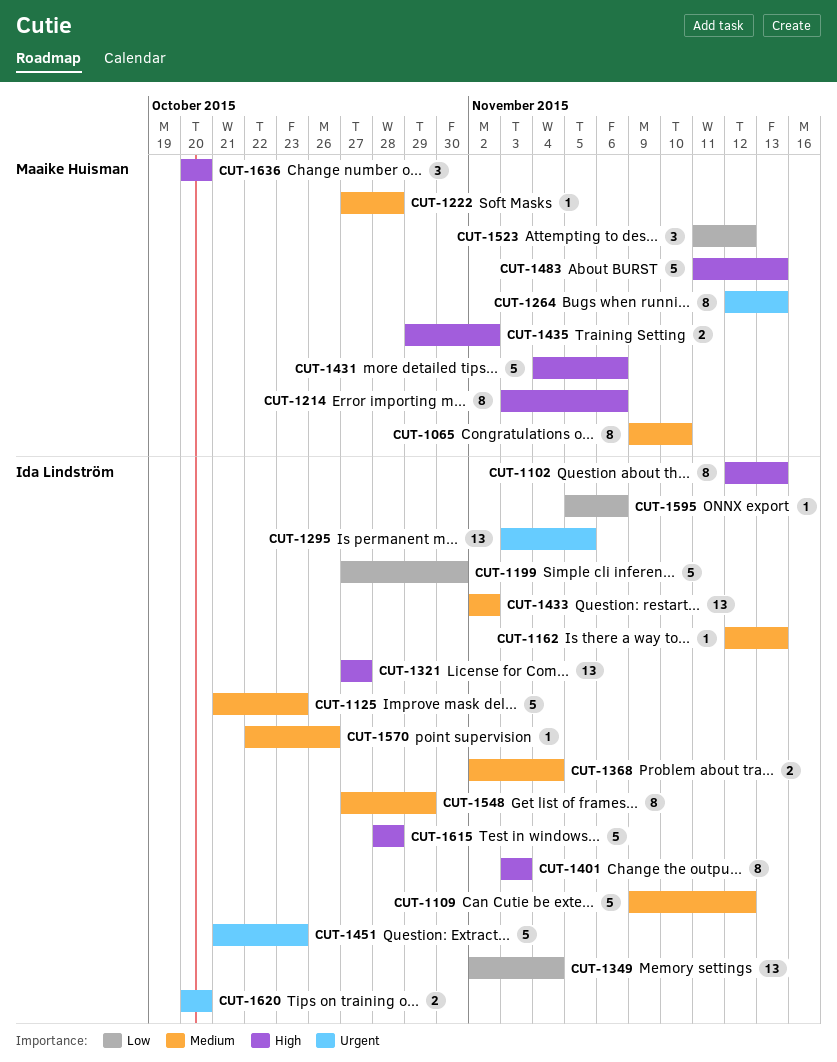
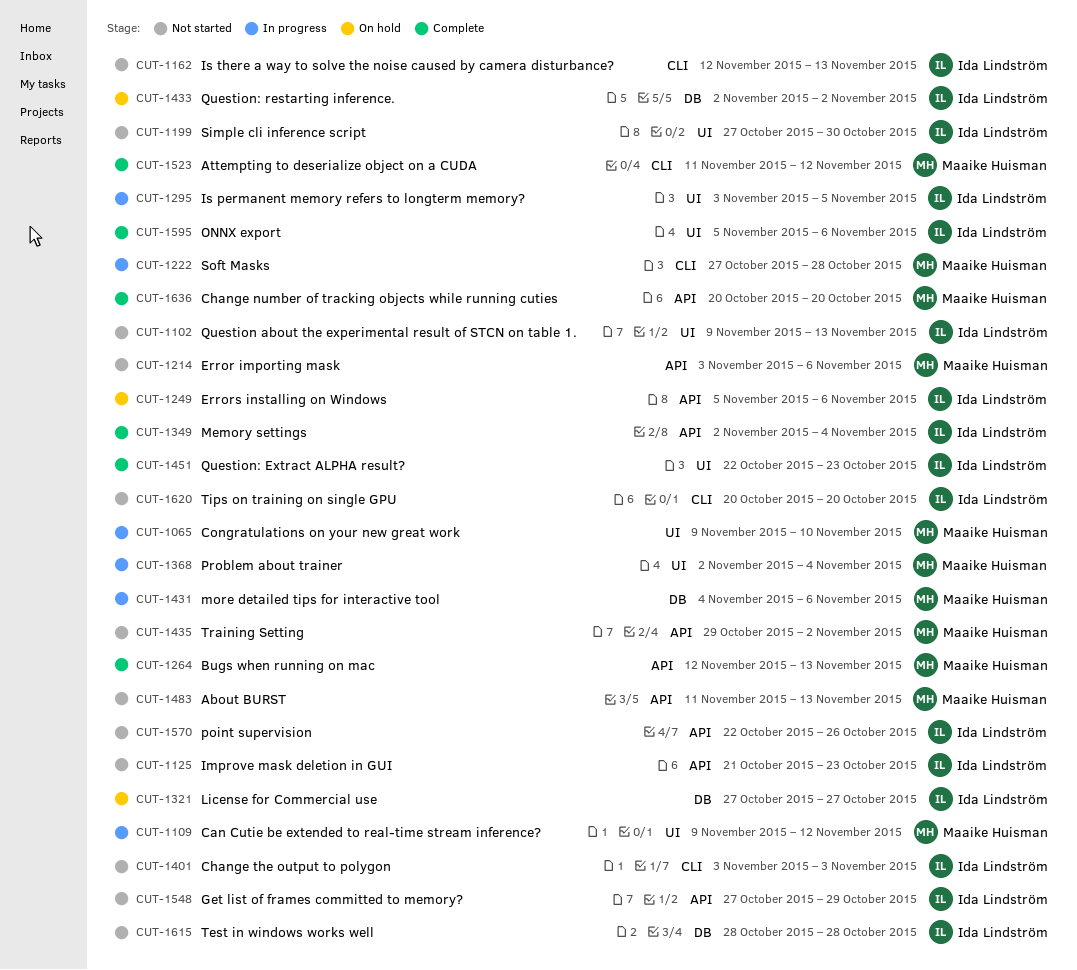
CUT-1102, start: Nov 12 -> Nov 9
CUT-1109, owner: Ida Lindström -> Maaike Huisman
CUT-1249: none -> present
CUT-1368, owner: Ida Lindström -> Maaike Huisman
CUT-1451, start: Oct 21 -> Oct 22

